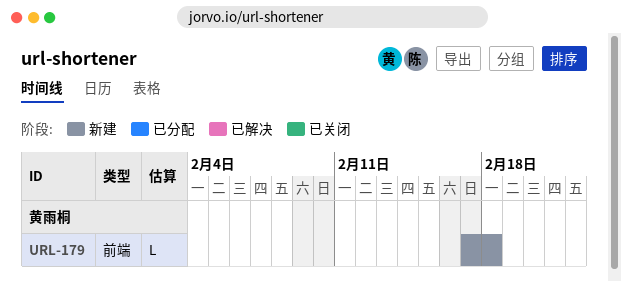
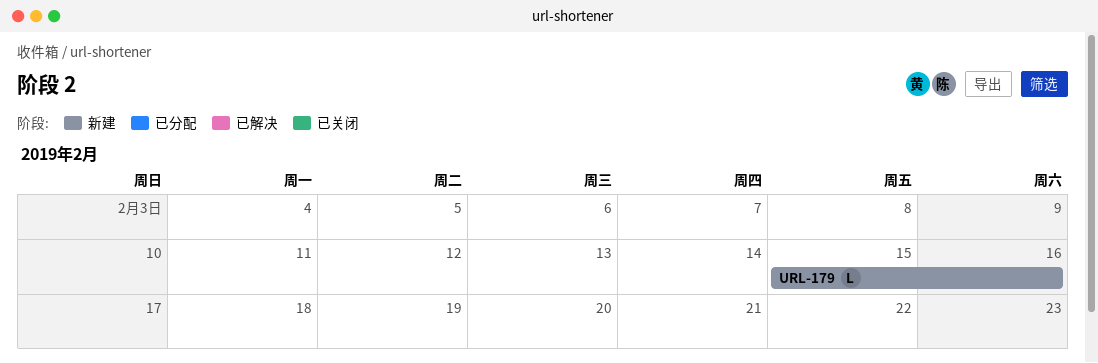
URL-179, start: Feb 17 -> Feb 15
URL-179, due: Feb 18 -> Feb 16

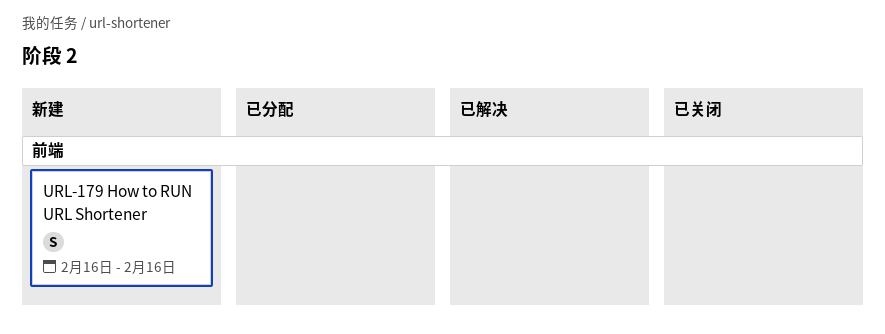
URL-179, estimate: L -> S
URL-179, start: Feb 15 -> Feb 16

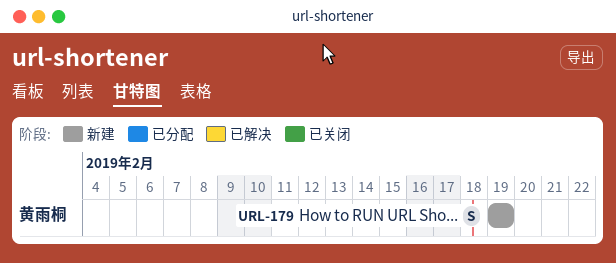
URL-179, start: Feb 16 -> Feb 19
URL-179, due: Feb 16 -> Feb 19

